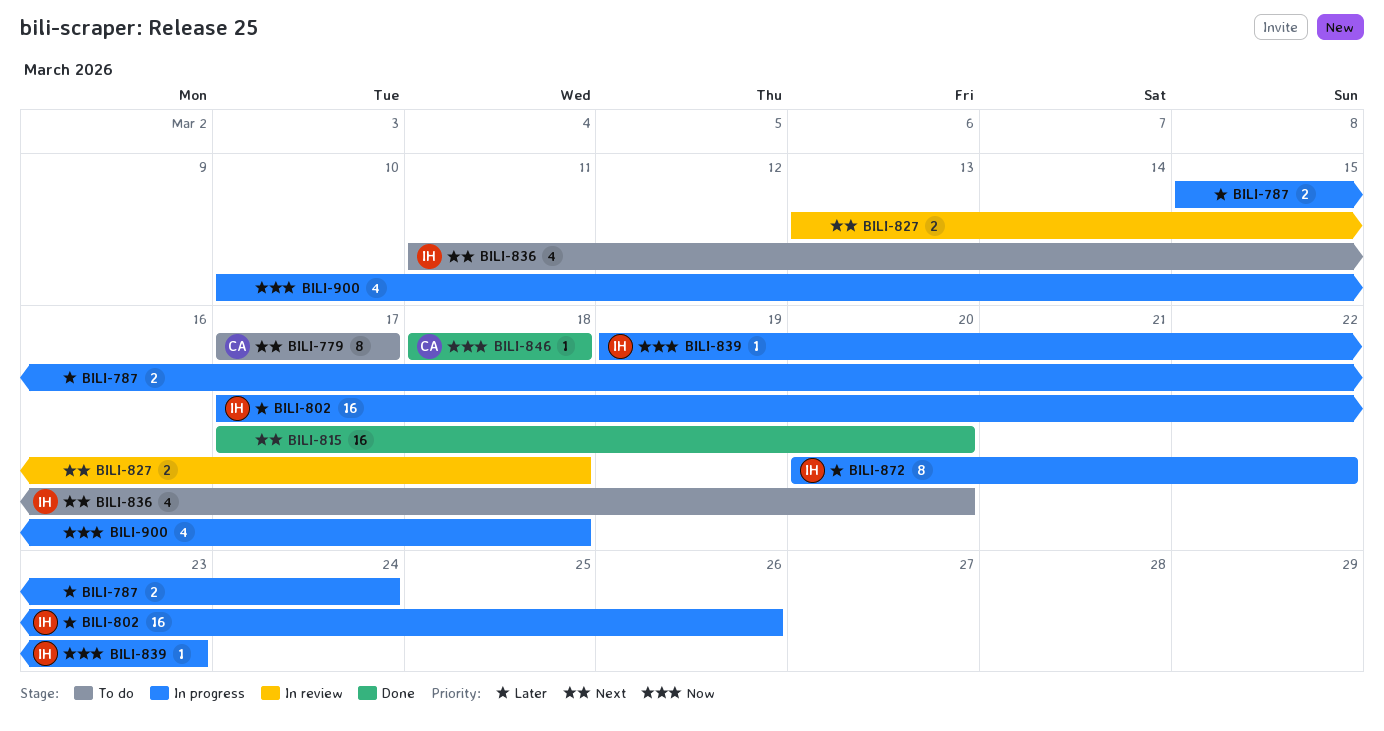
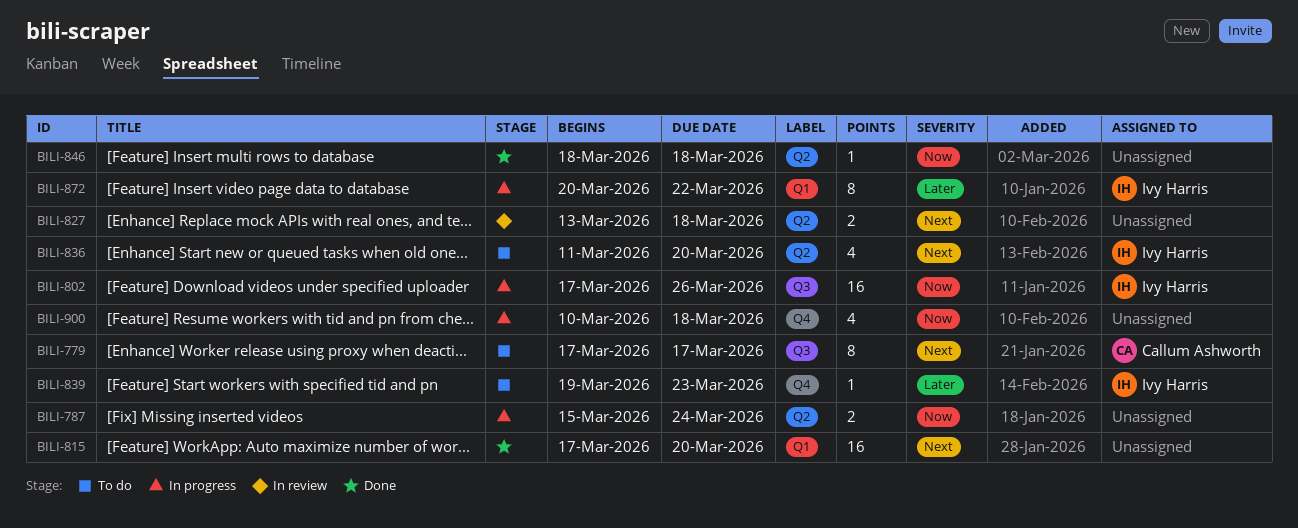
BILI-787, priority: Later -> Now
BILI-802, priority: Later -> Now
BILI-839, status: In progress -> To do
BILI-839, priority: Now -> Later
BILI-846, owner: Callum Ashworth -> none

